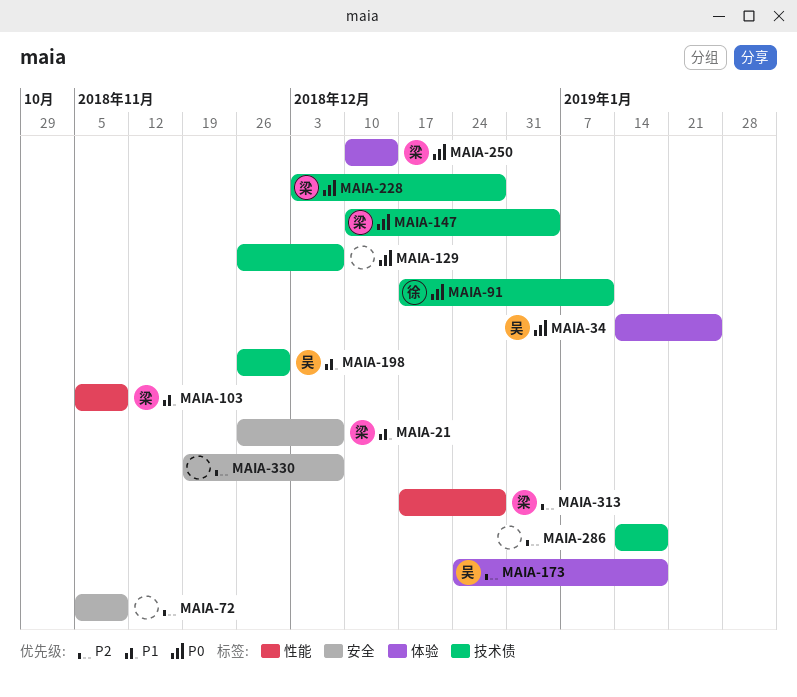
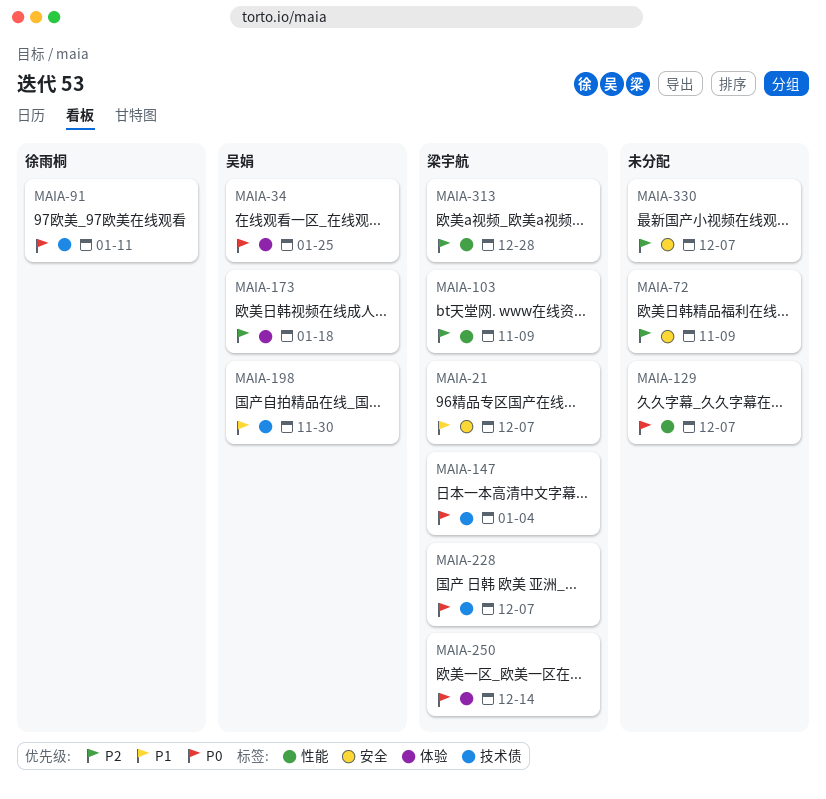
MAIA-103, priority: P1 -> P2
MAIA-129, label: 技术债 -> 性能
MAIA-228, due: Dec 28 -> Dec 7
MAIA-286: present -> none

